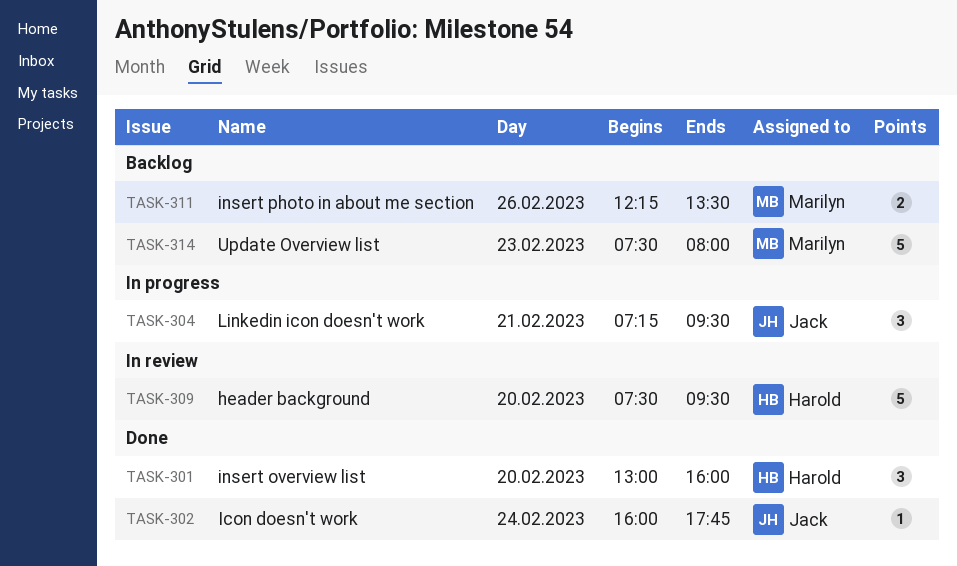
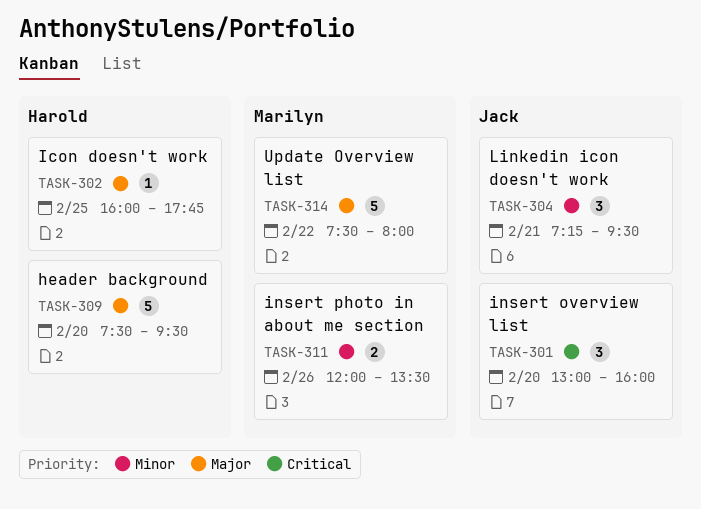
TASK-301, owner: Harold -> Jack
TASK-302, owner: Jack -> Harold
TASK-302, day: Feb 24 -> Feb 25
TASK-311, begins: 12:15 -> 12:00
TASK-314, day: Feb 23 -> Feb 22

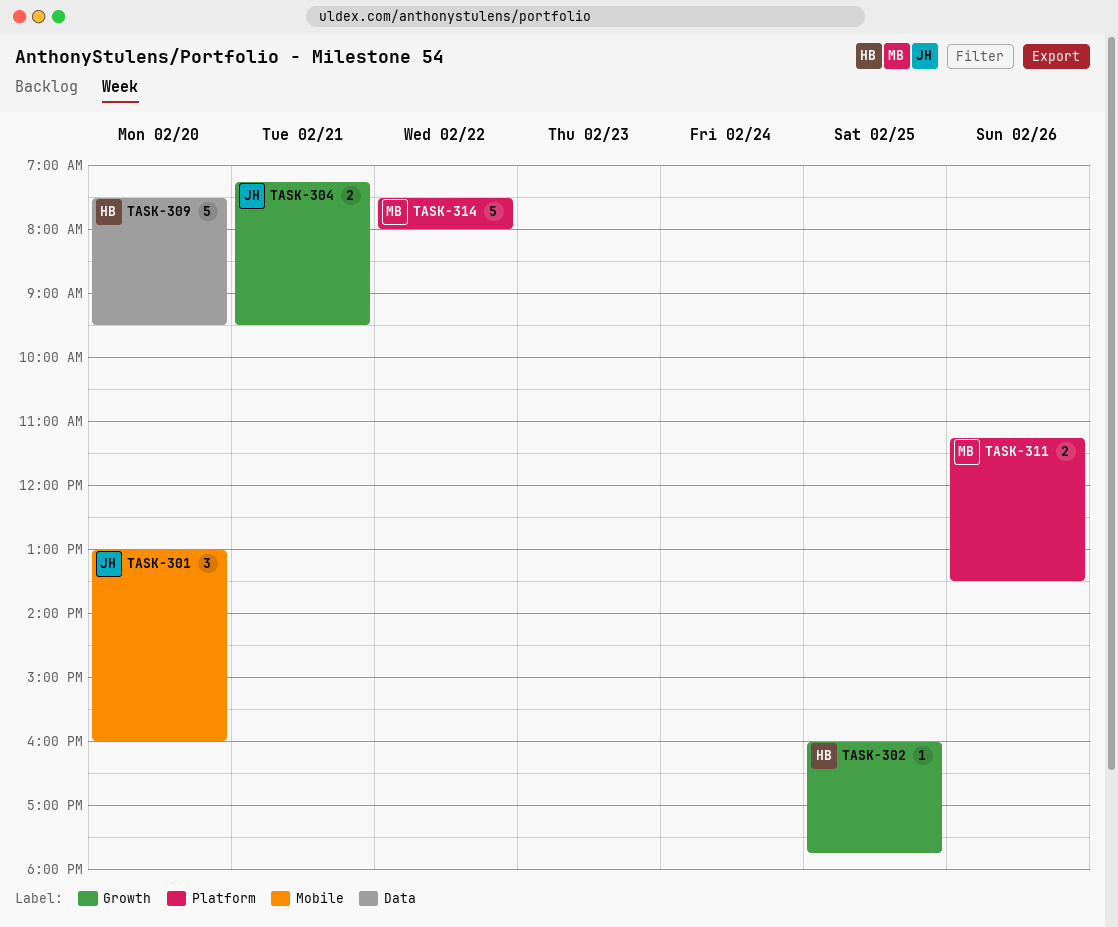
TASK-304, estimate: 3 -> 2
TASK-311, begins: 12:00 -> 11:15

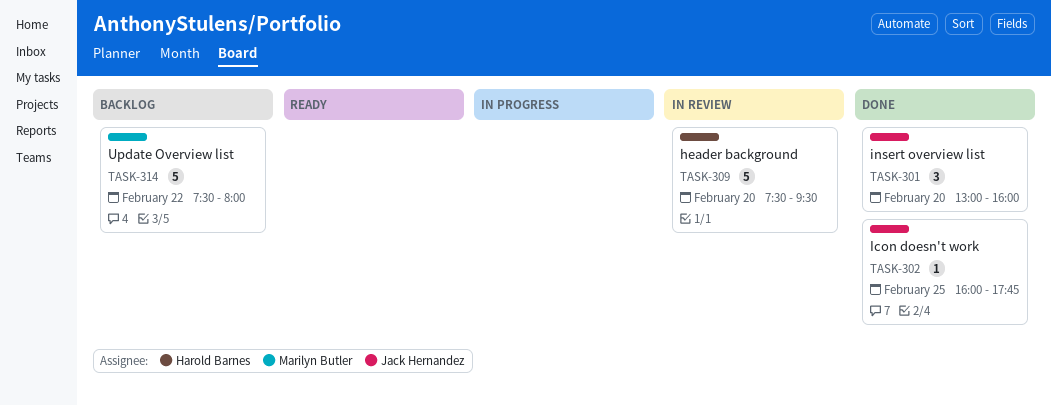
TASK-302, owner: Harold Barnes -> Jack Hernandez
TASK-304: present -> none
TASK-311: present -> none

